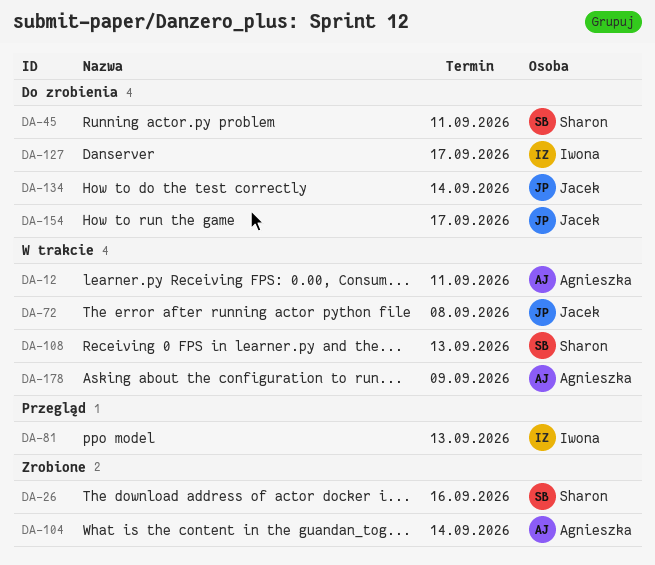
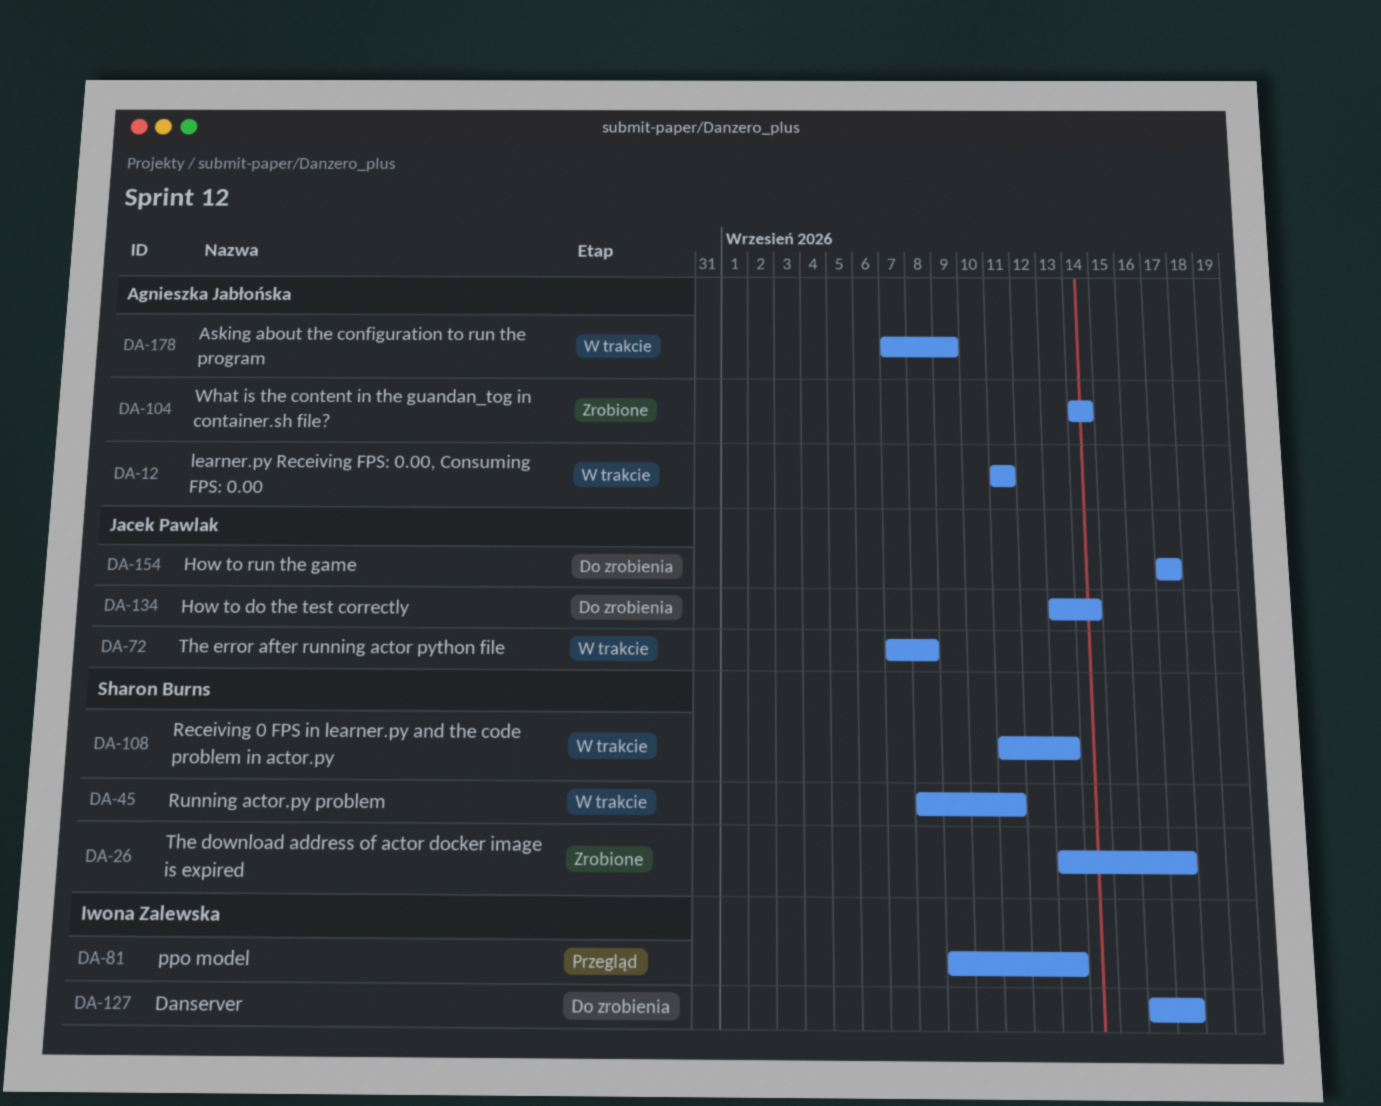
DA-26, due: Sep 16 -> Sep 17
DA-45, status: Do zrobienia -> W trakcie

